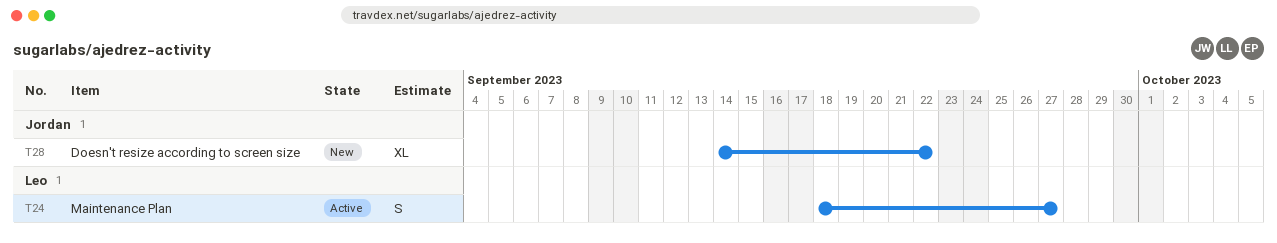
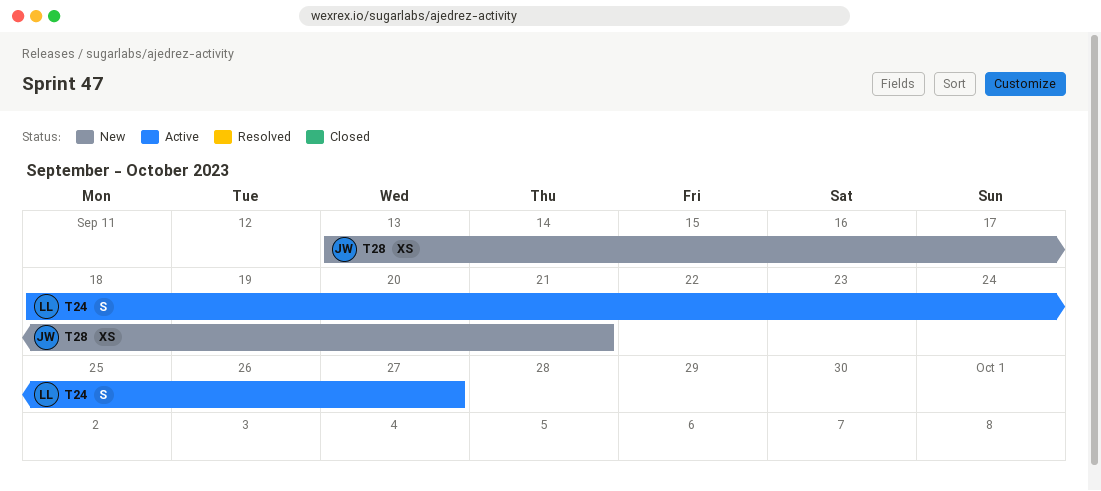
T28, estimate: XL -> XS
T28, start: Sep 14 -> Sep 13
T28, due: Sep 22 -> Sep 21

